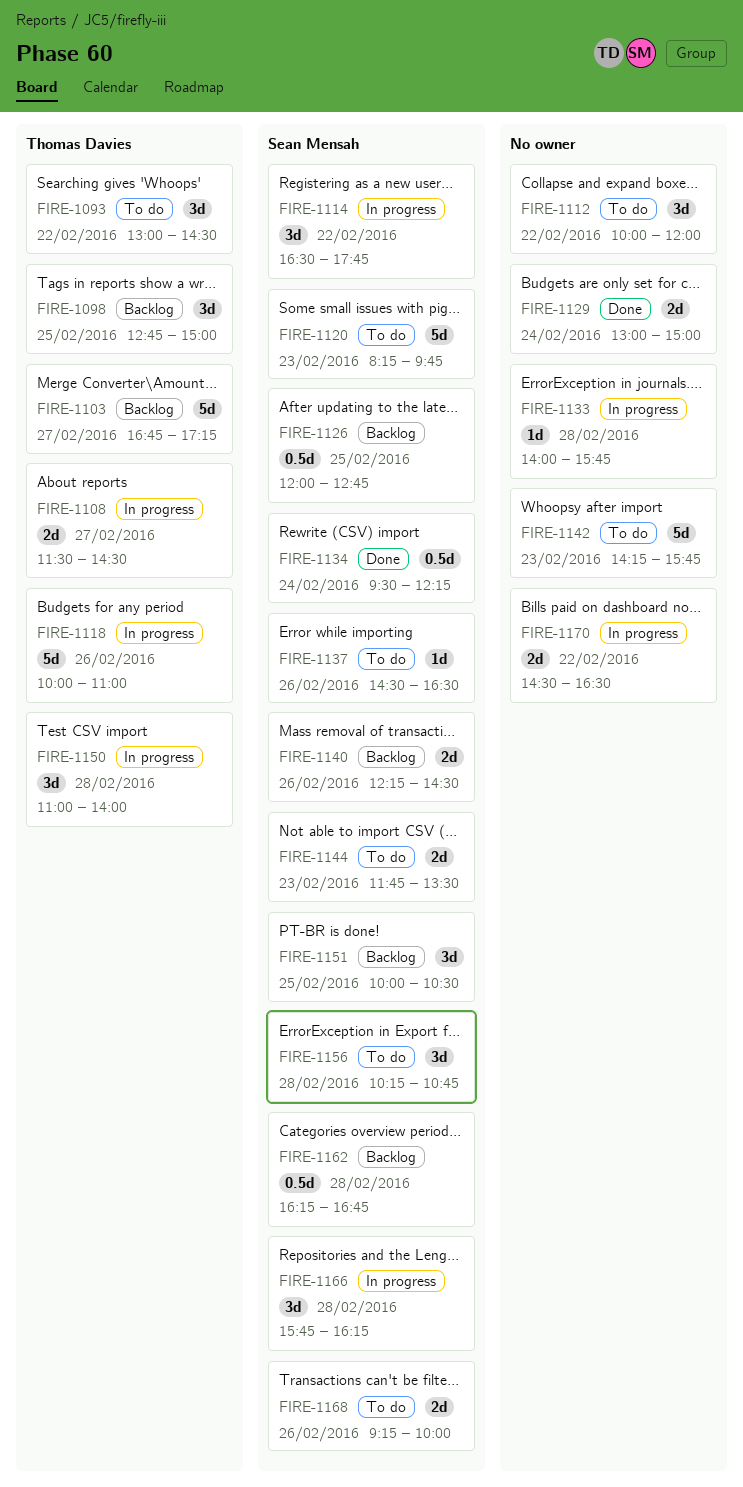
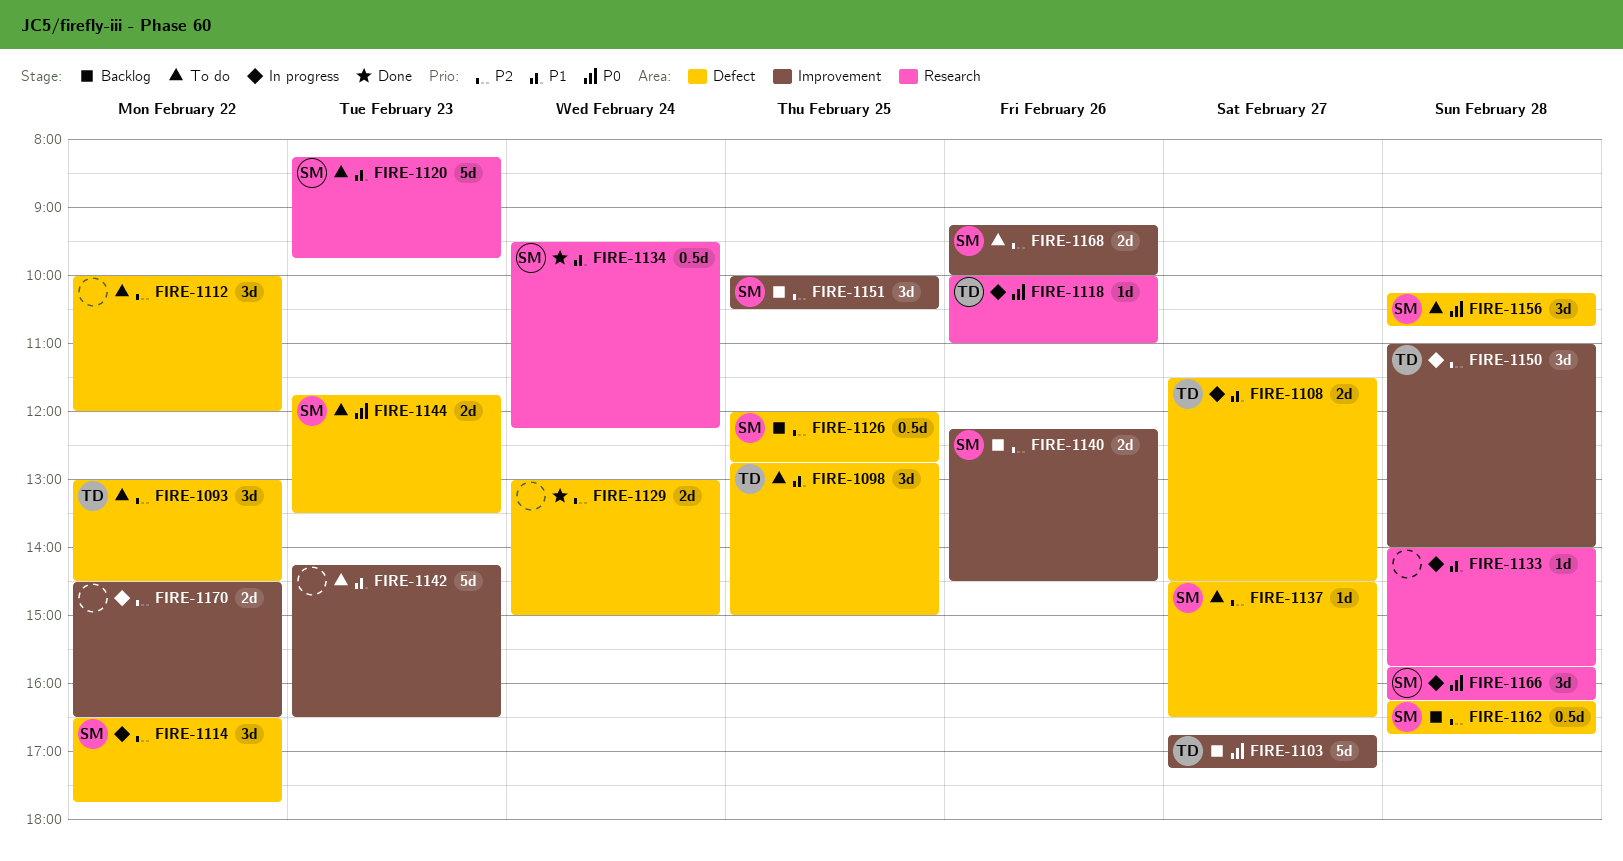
FIRE-1098, status: Backlog -> To do
FIRE-1118, estimate: 5d -> 1d
FIRE-1137, day: Feb 26 -> Feb 27
FIRE-1142, ends: 15:45 -> 16:30

